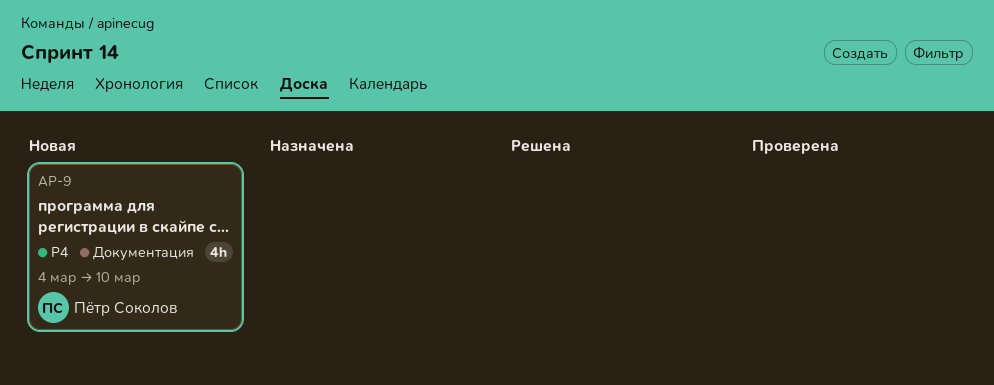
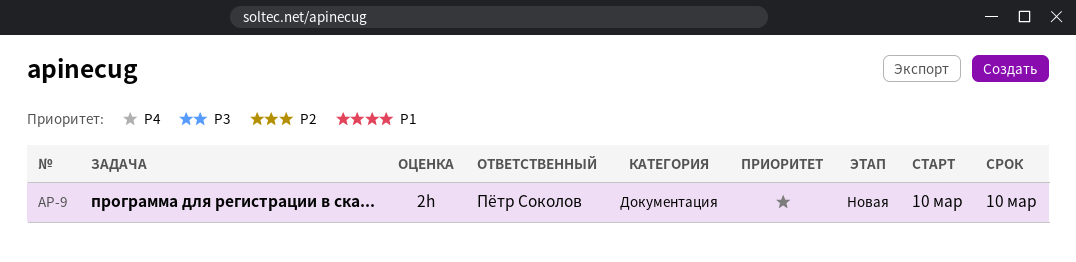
AP-9, estimate: 4h -> 2h
AP-9, start: Mar 4 -> Mar 10

